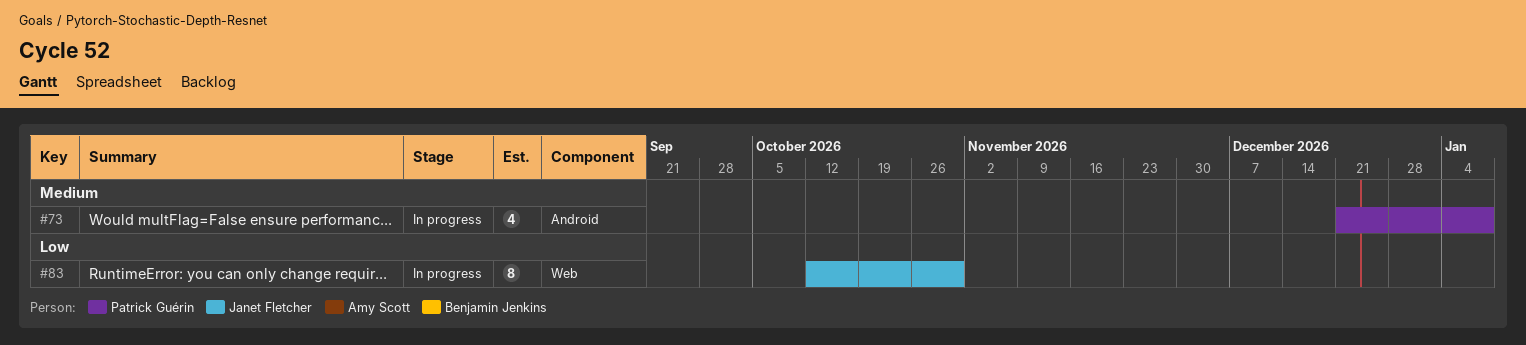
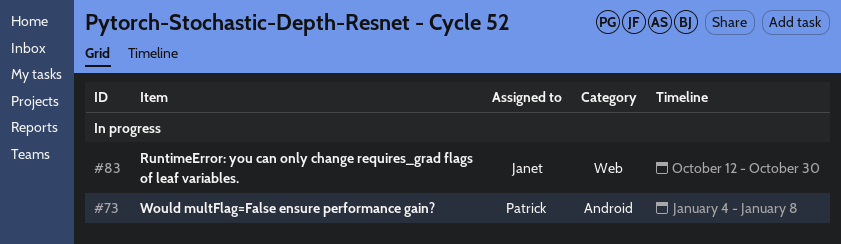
#73, start: Dec 21 -> Jan 4

